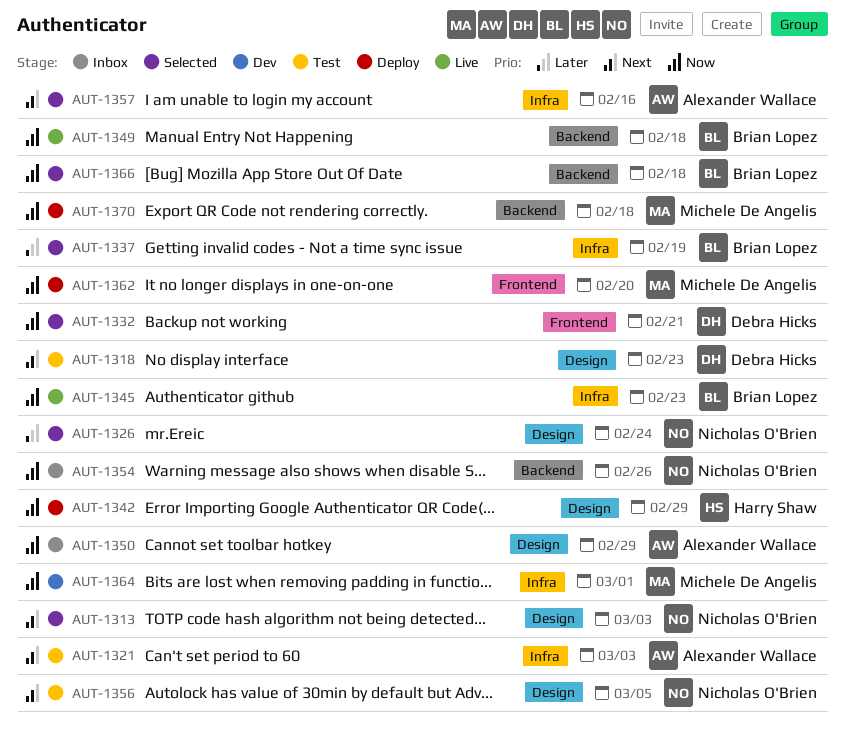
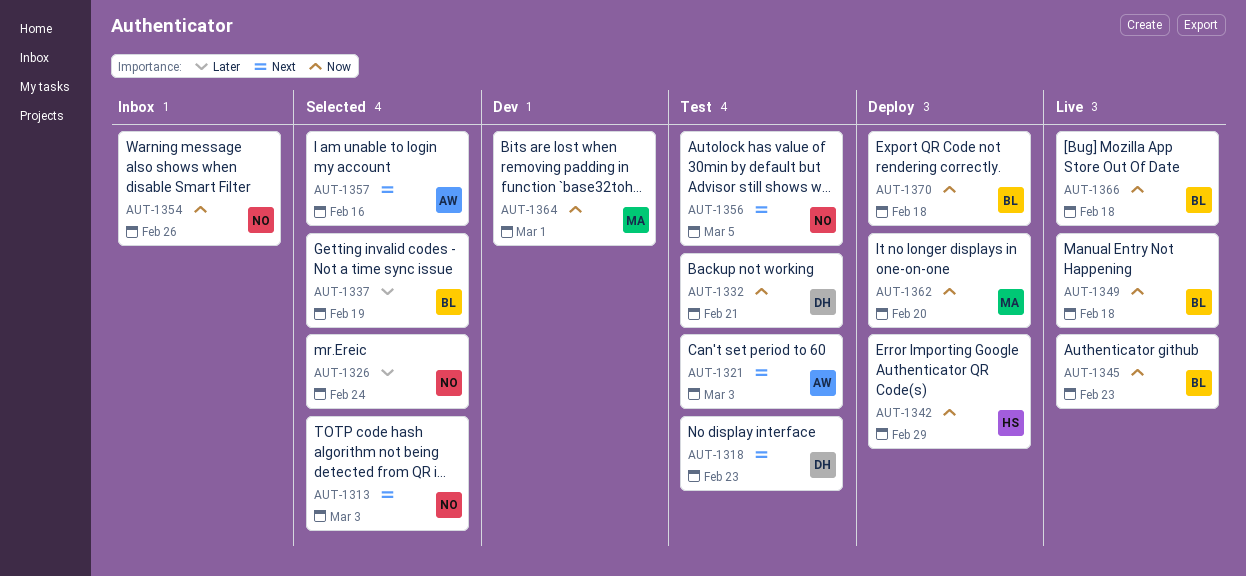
AUT-1332, status: Selected -> Test
AUT-1350: present -> none
AUT-1366, status: Selected -> Live
AUT-1370, owner: Michele De Angelis -> Brian Lopez

